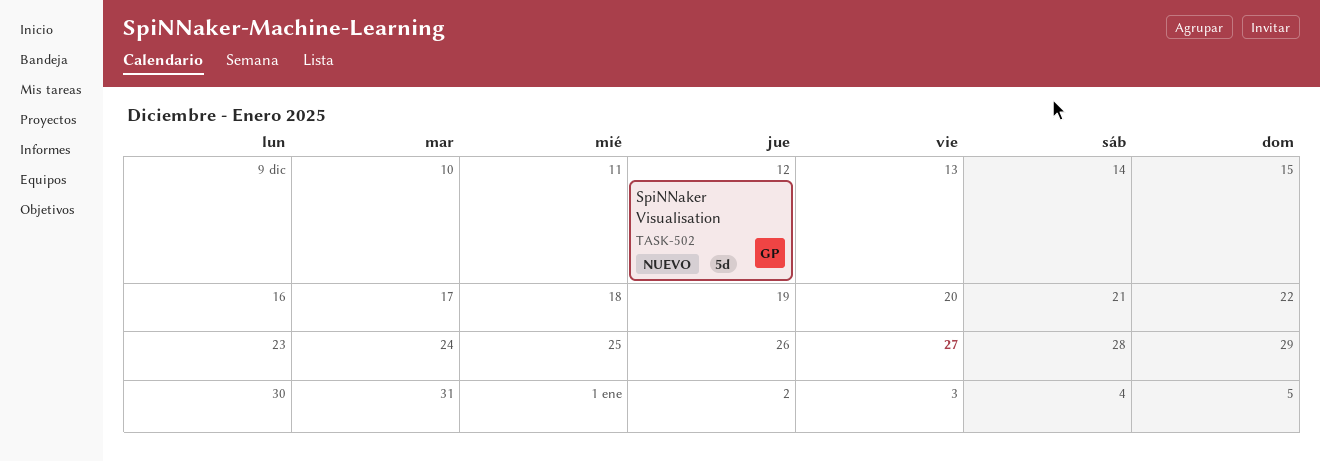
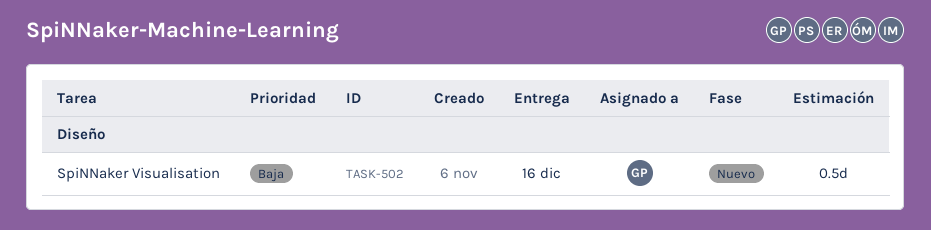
TASK-502, estimate: 5d -> 0.5d
TASK-502, due: Dec 12 -> Dec 16

